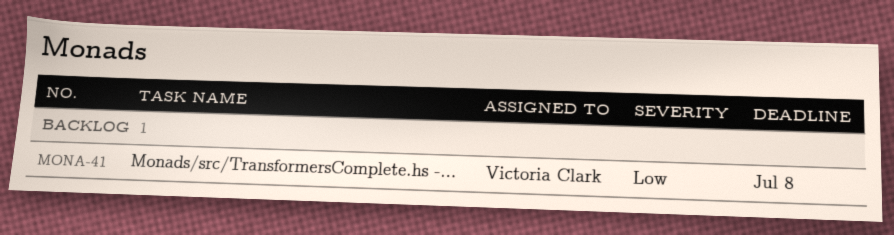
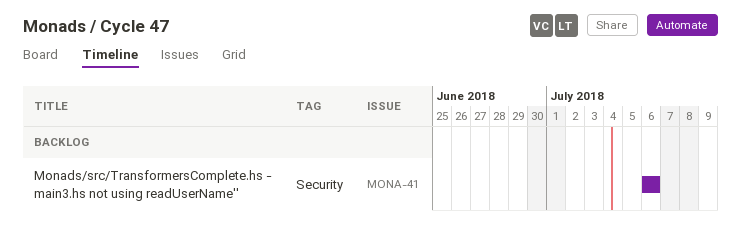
MONA-41, due: Jul 8 -> Jul 6

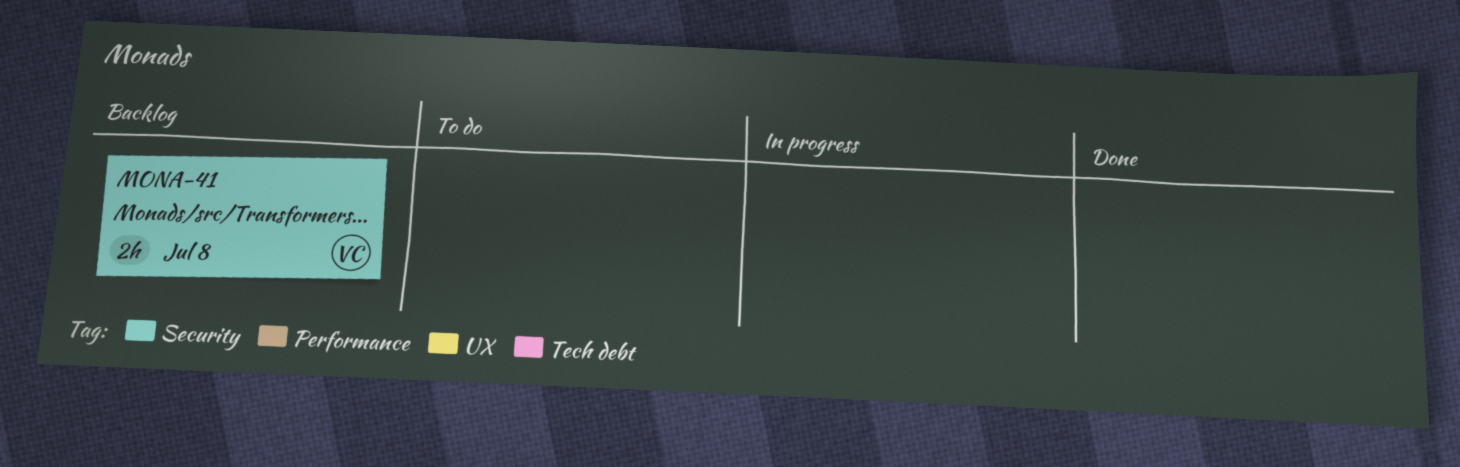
MONA-41, due: Jul 6 -> Jul 8

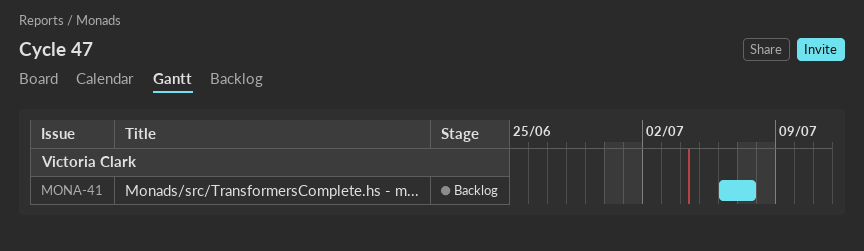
MONA-41, due: Jul 8 -> Jul 7

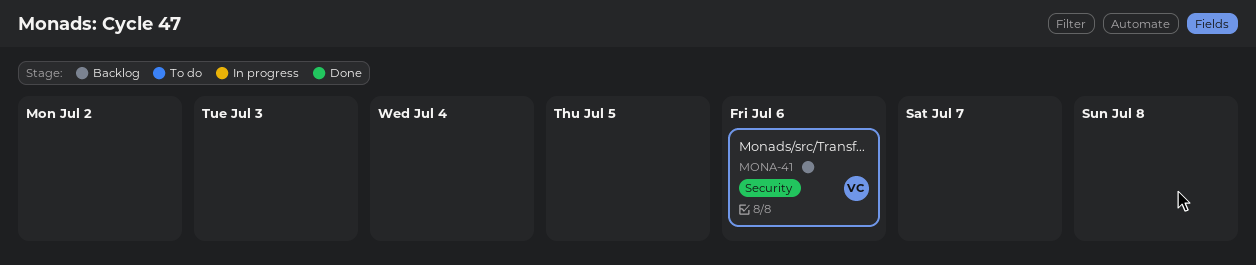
MONA-41, due: Jul 7 -> Jul 6

